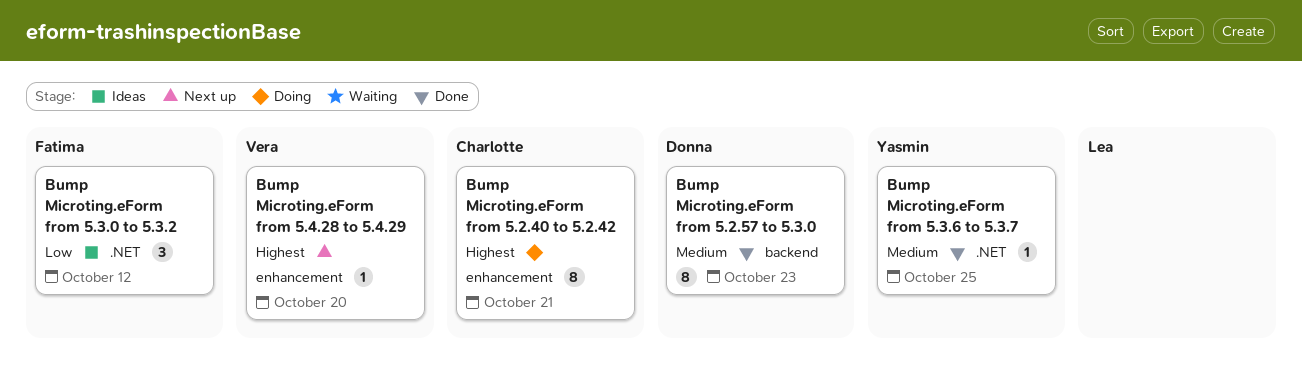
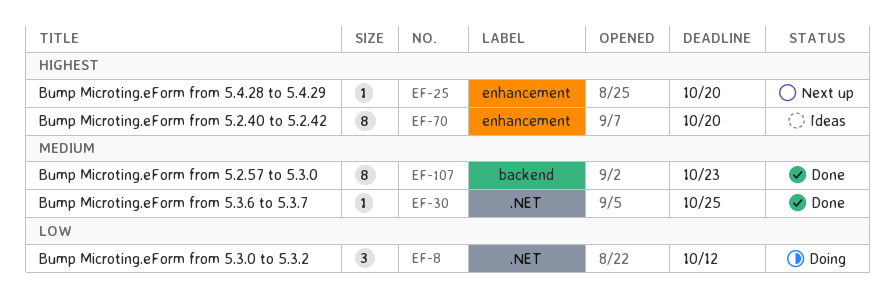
Bump Microting.eForm from 5.2.40 to 5.2.42, status: Doing -> Ideas
Bump Microting.eForm from 5.2.40 to 5.2.42, due: Oct 21 -> Oct 20
Bump Microting.eForm from 5.3.0 to 5.3.2, status: Ideas -> Doing

